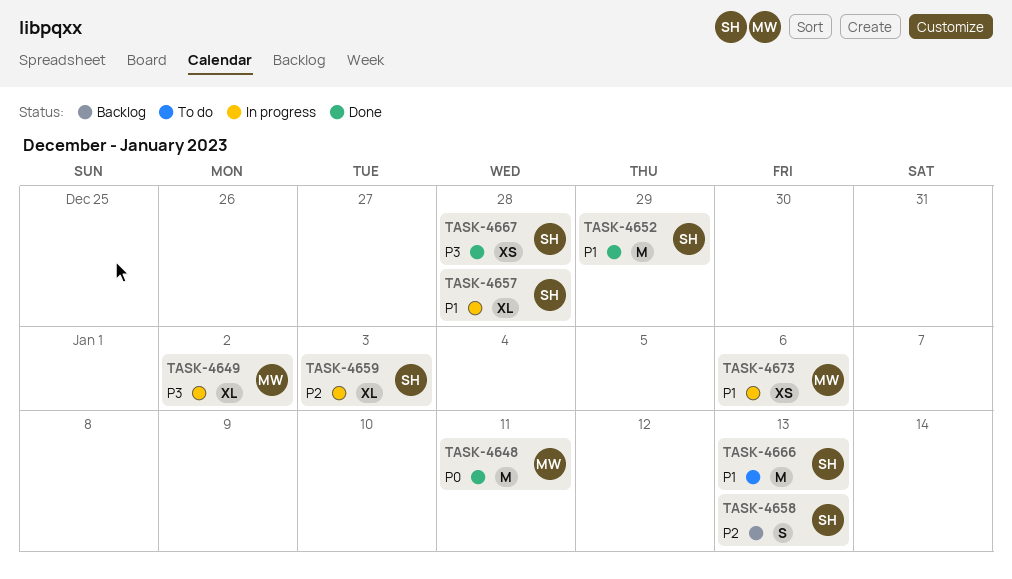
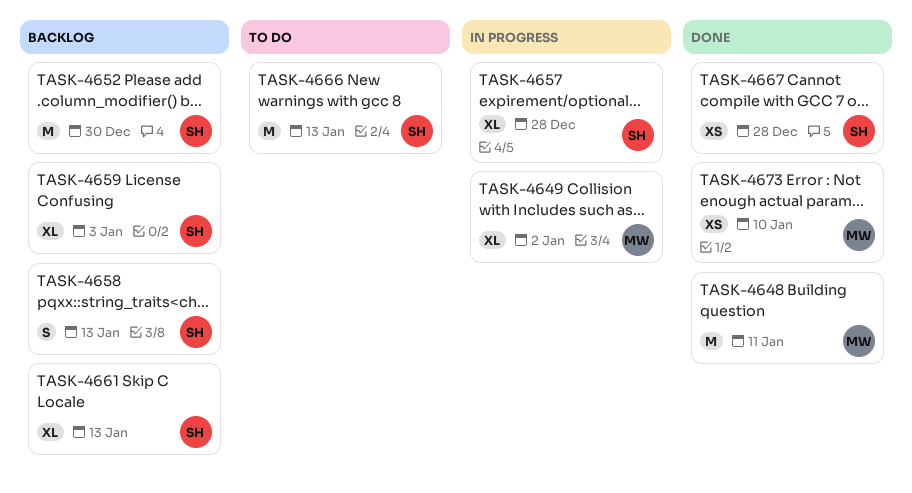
TASK-4652, status: Done -> Backlog
TASK-4652, due: Dec 29 -> Dec 30
TASK-4659, status: In progress -> Backlog
TASK-4661: none -> present
TASK-4673, status: In progress -> Done
TASK-4673, due: Jan 6 -> Jan 10

